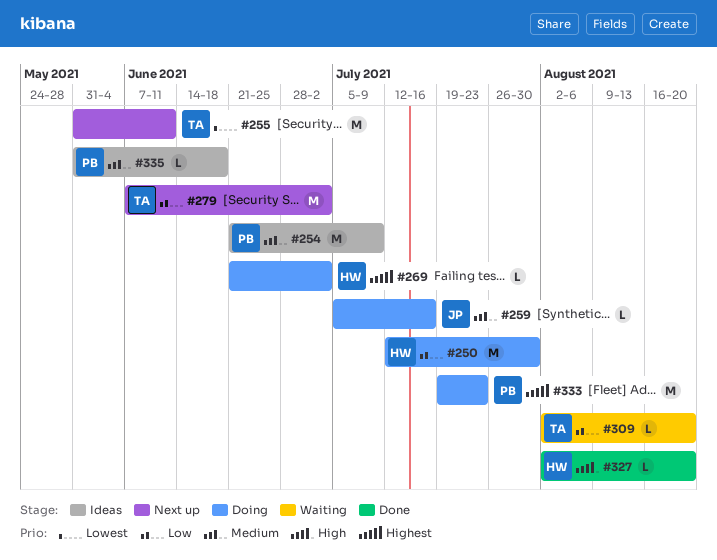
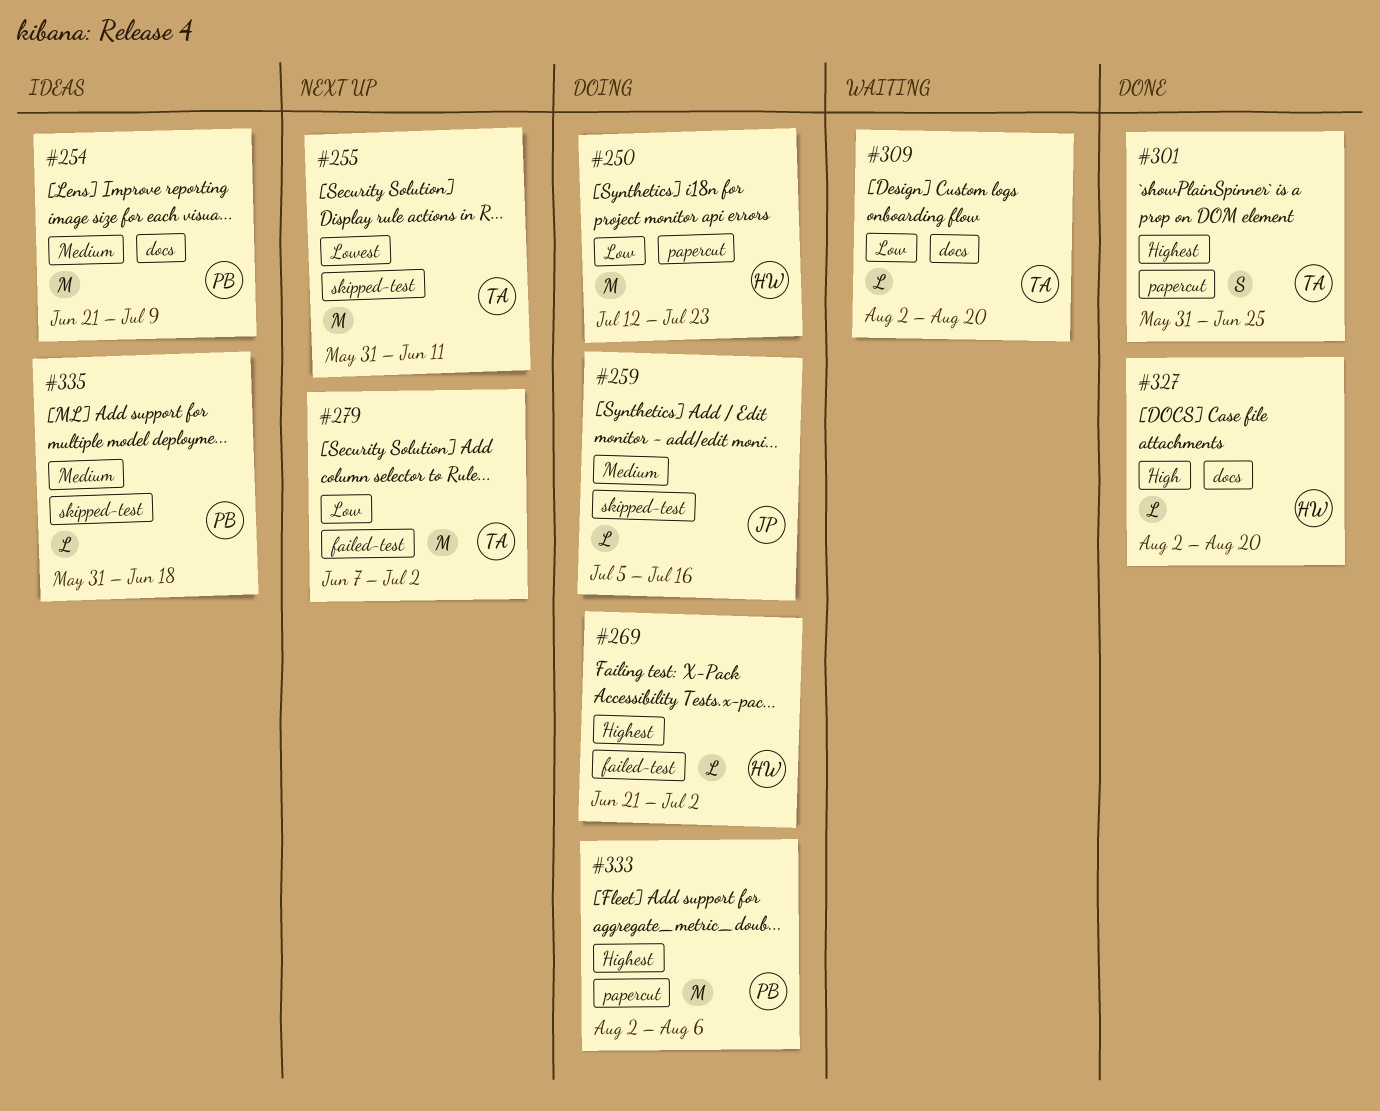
#250, due: Jul 30 -> Jul 23
#301: none -> present
#333, start: Jul 19 -> Aug 2
#333, due: Jul 23 -> Aug 6

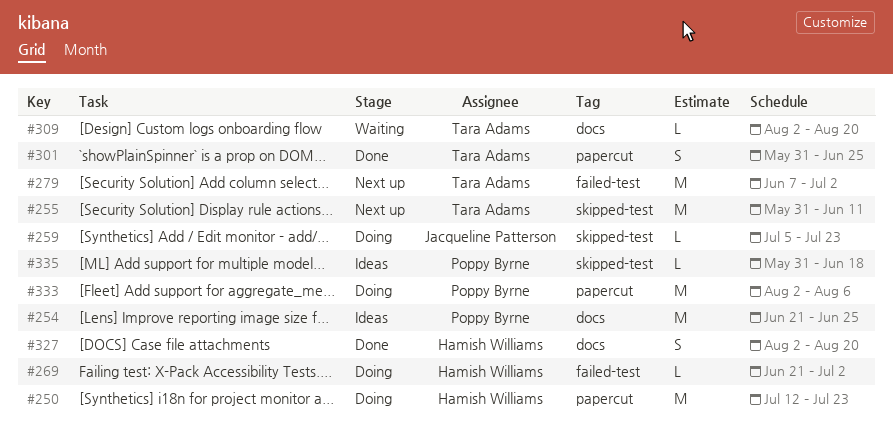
#254, due: Jul 9 -> Jun 25
#259, due: Jul 16 -> Jul 23
#327, estimate: L -> S

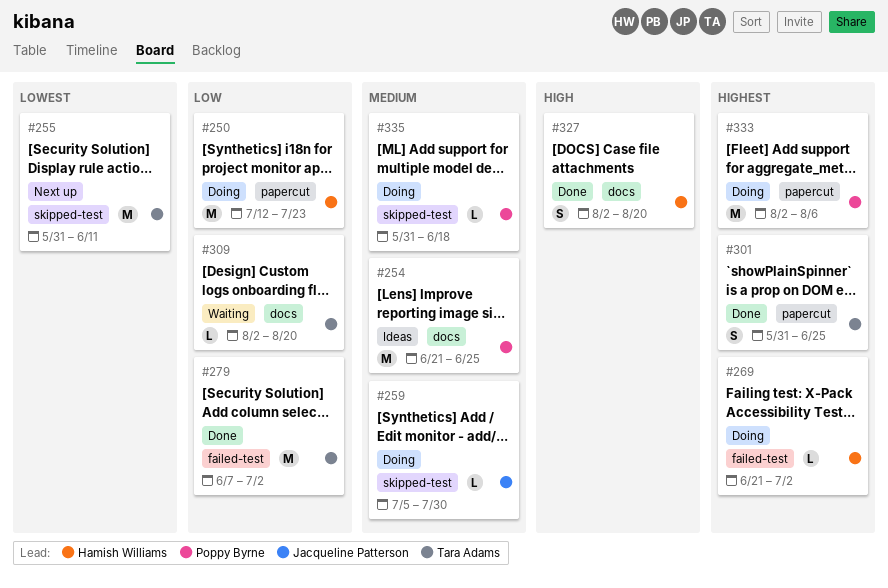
#259, due: Jul 23 -> Jul 30
#279, status: Next up -> Done
#335, status: Ideas -> Doing

